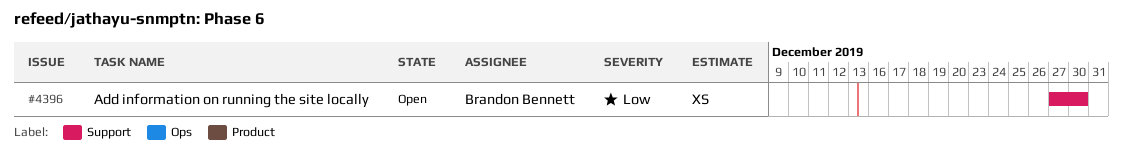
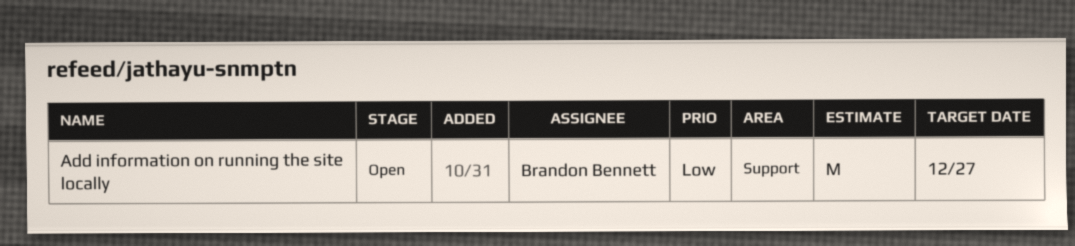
Add information on running the site locally, estimate: XS -> M
Add information on running the site locally, due: Dec 30 -> Dec 27

